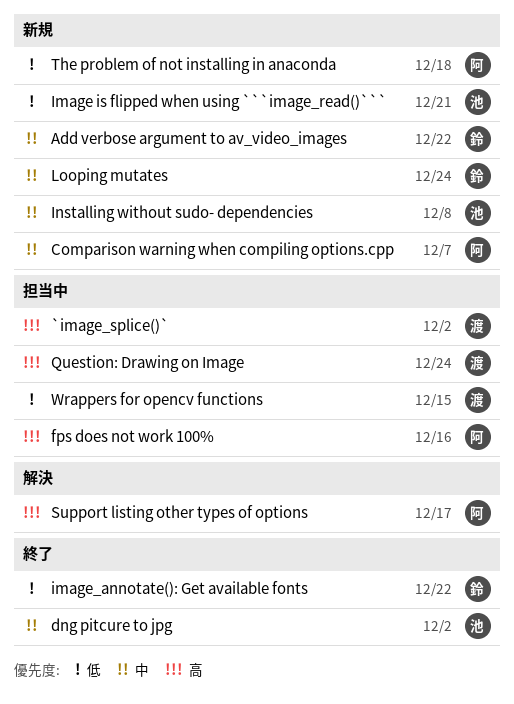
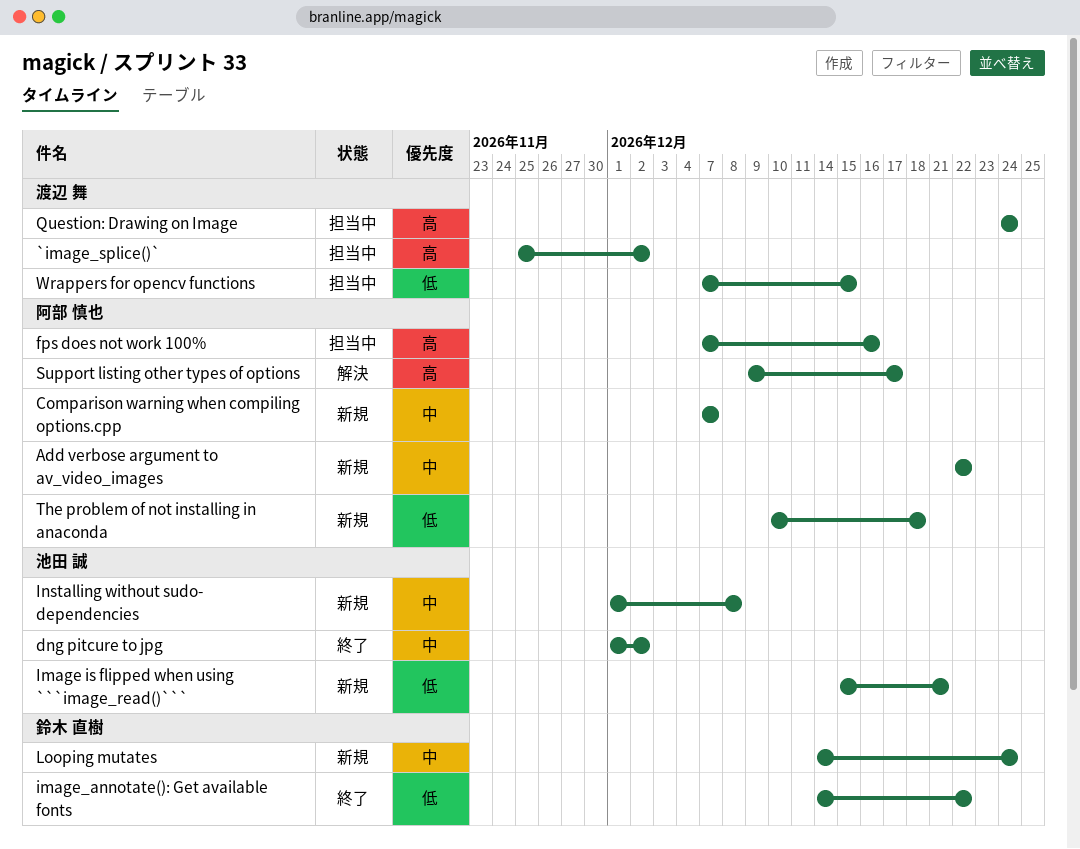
Add verbose argument to av_video_images, owner: 鈴木 直樹 -> 阿部 慎也

